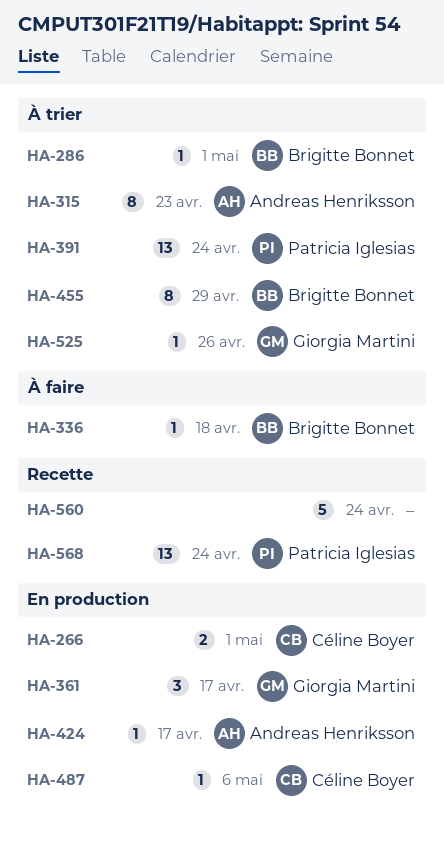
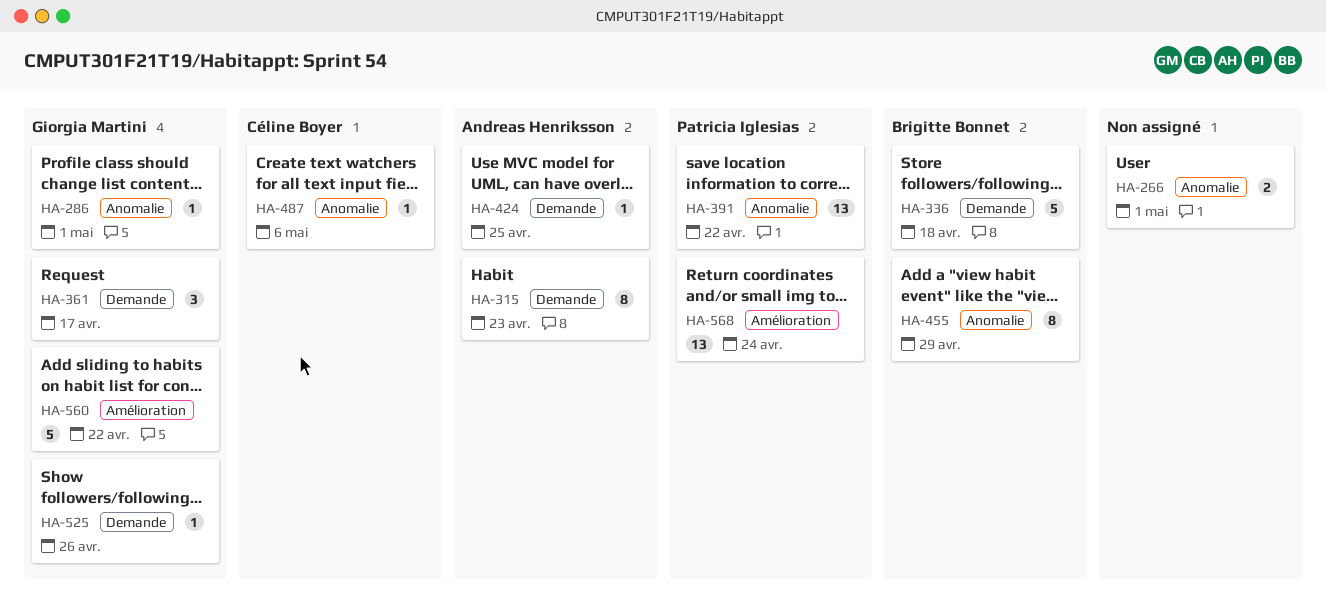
HA-266, owner: Céline Boyer -> none
HA-286, owner: Brigitte Bonnet -> Giorgia Martini
HA-336, estimate: 1 -> 5
HA-391, due: Apr 24 -> Apr 22
HA-424, due: Apr 17 -> Apr 25
HA-560, owner: none -> Giorgia Martini
HA-560, due: Apr 24 -> Apr 22

